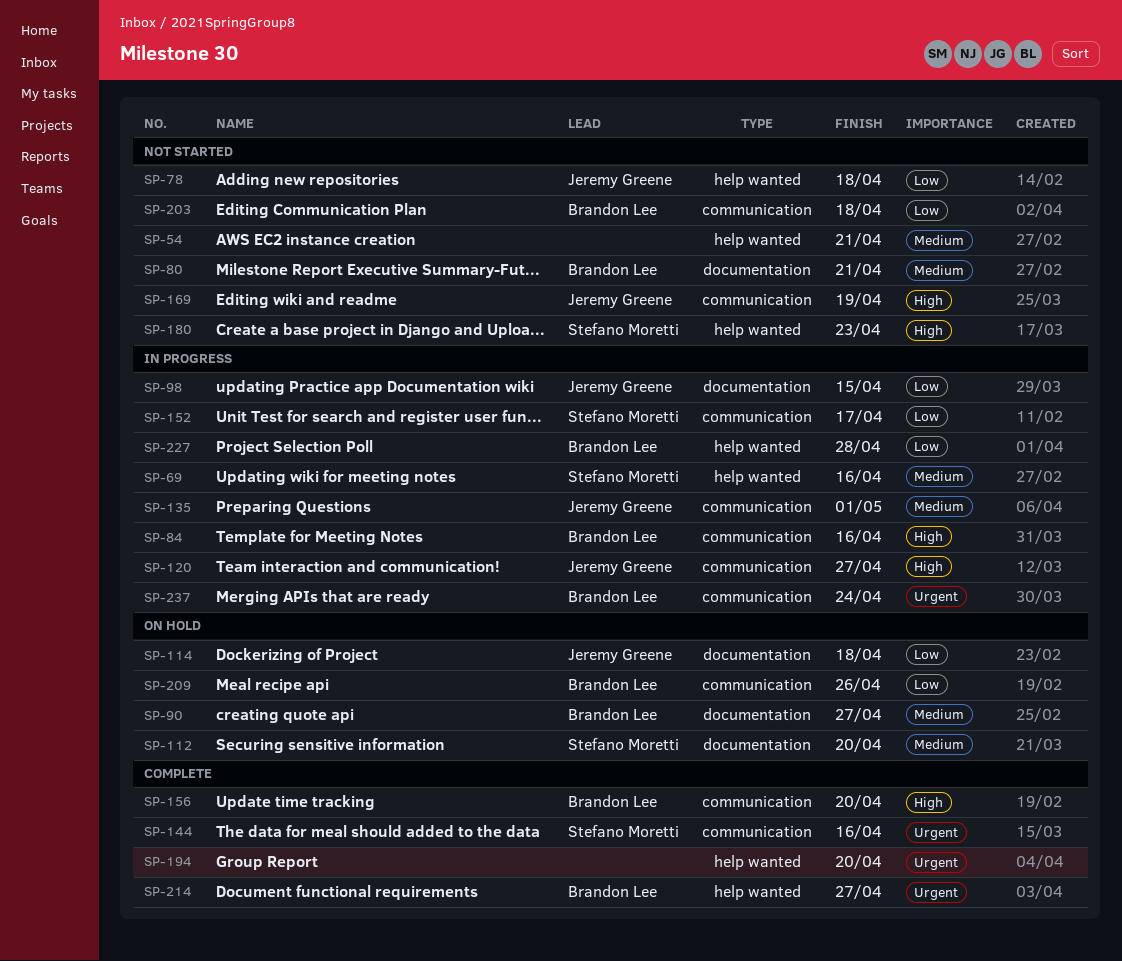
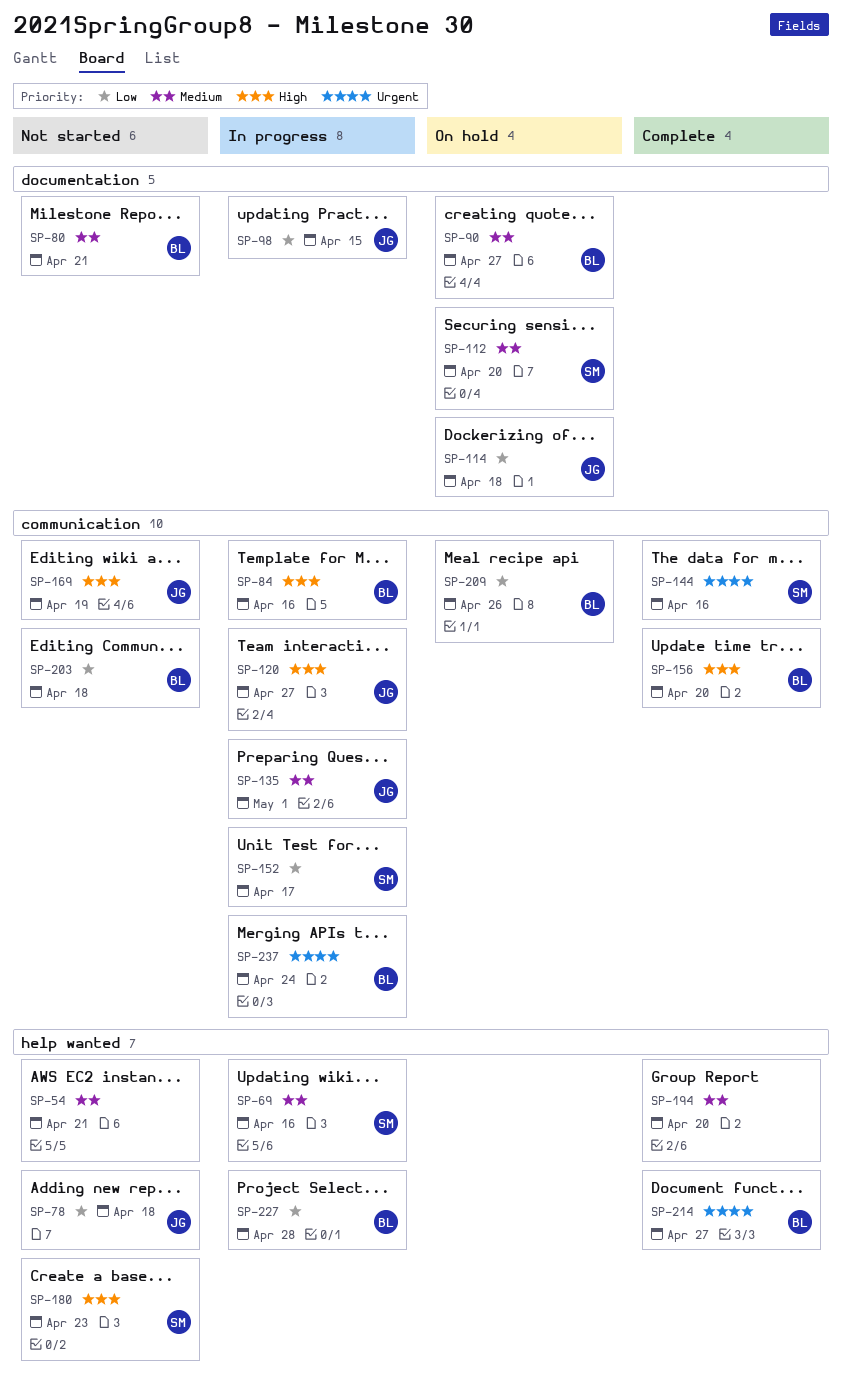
SP-194, priority: Urgent -> Medium

